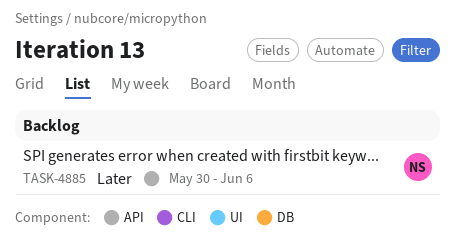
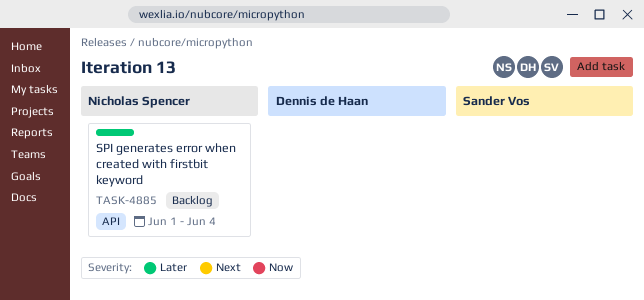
TASK-4885, start: May 30 -> Jun 1
TASK-4885, due: Jun 6 -> Jun 4

